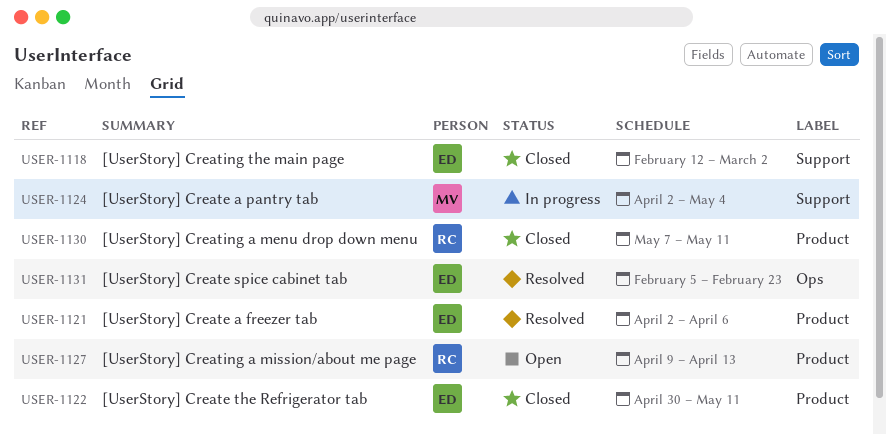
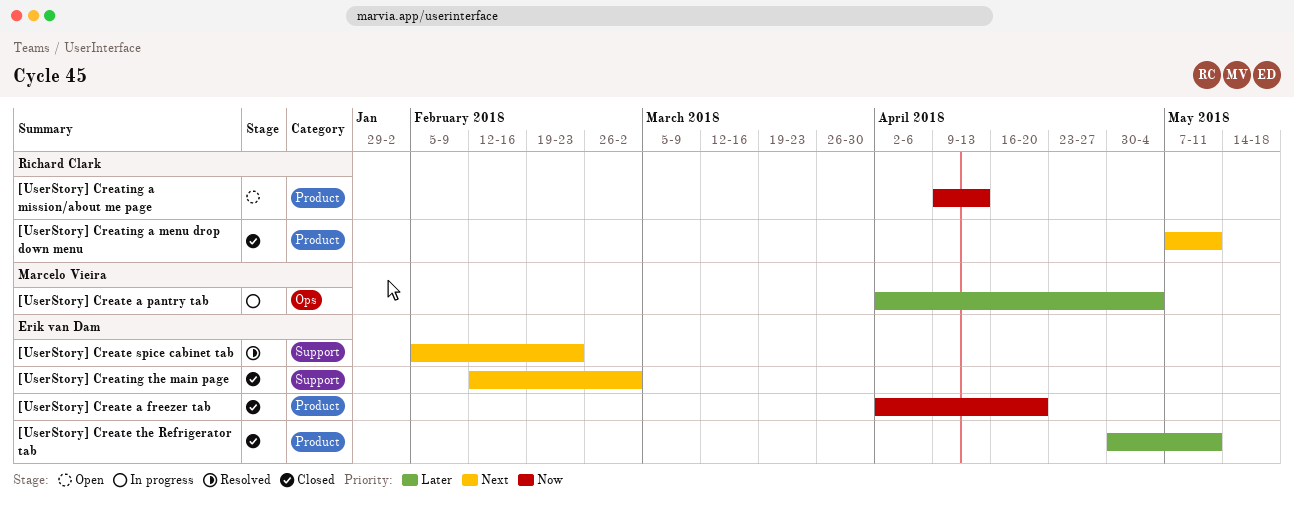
[UserStory] Create a freezer tab, status: Resolved -> Closed
[UserStory] Create a freezer tab, due: Apr 6 -> Apr 20
[UserStory] Create a pantry tab, label: Support -> Ops
[UserStory] Create spice cabinet tab, label: Ops -> Support

